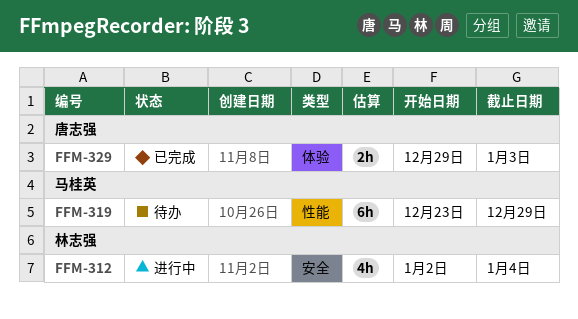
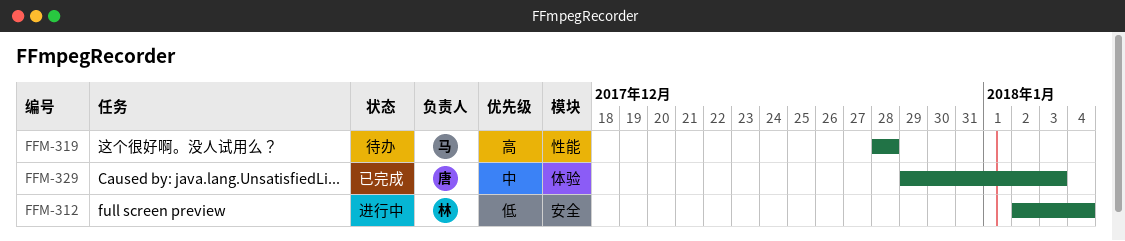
FFM-319, start: Dec 23 -> Dec 28
FFM-319, due: Dec 29 -> Dec 28

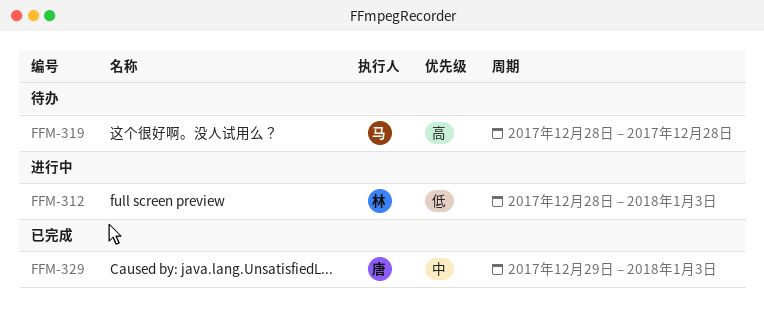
FFM-312, start: Jan 2 -> Dec 28
FFM-312, due: Jan 4 -> Jan 3

